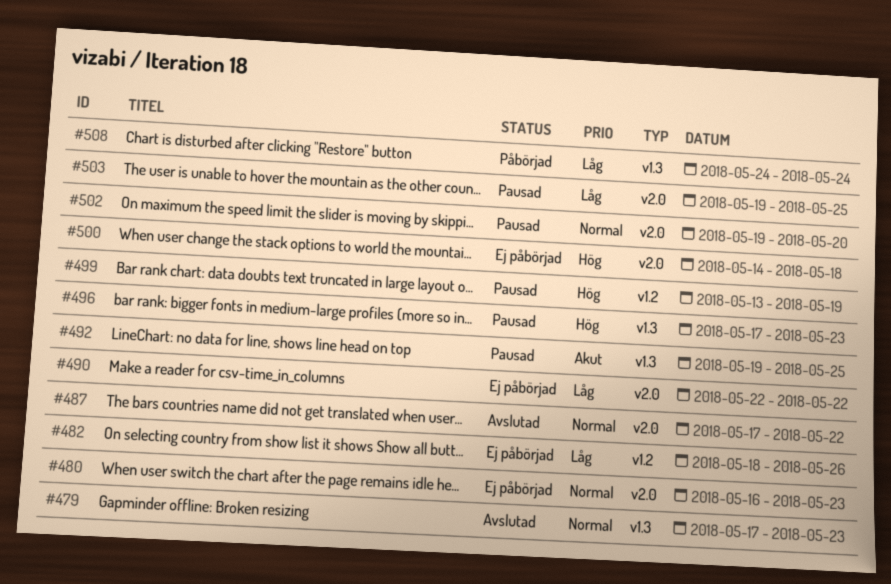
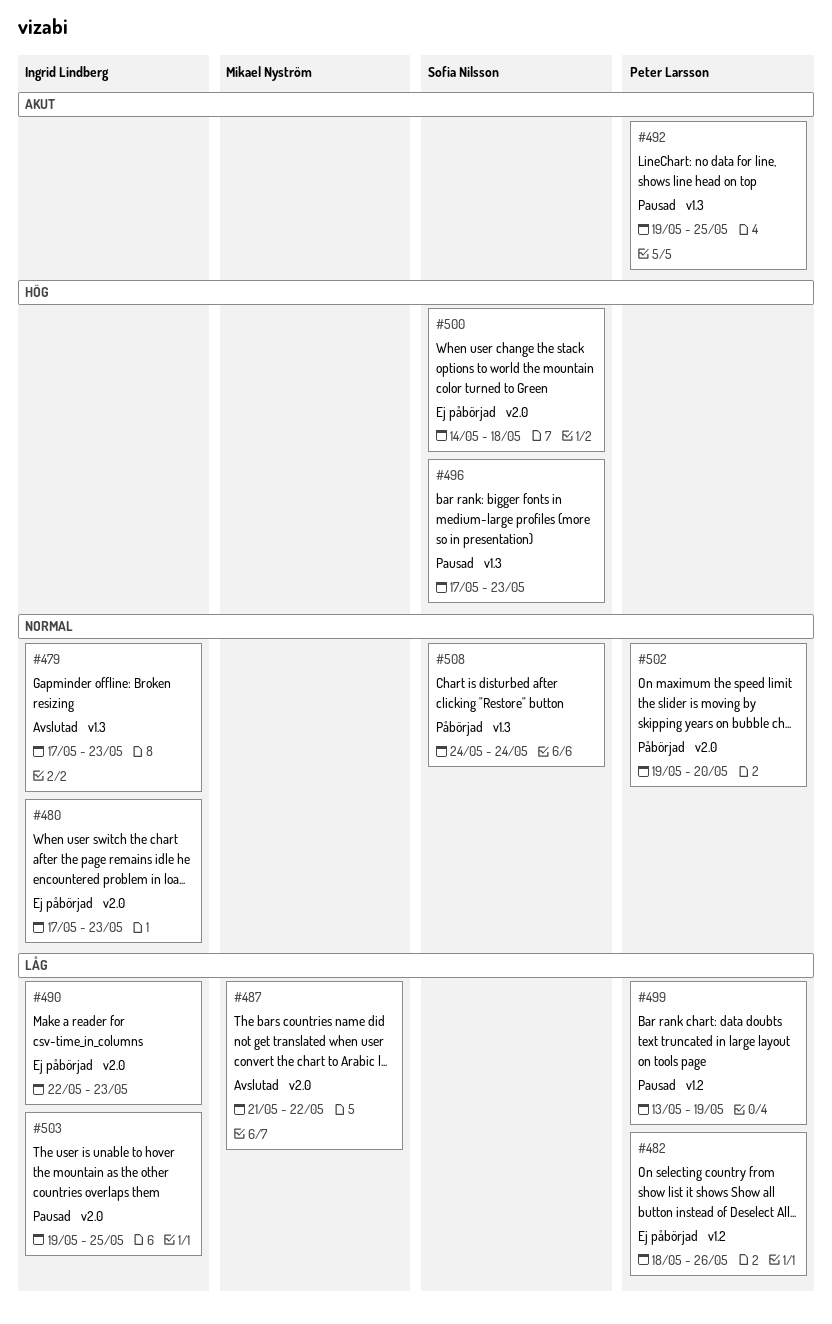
#480, start: May 16 -> May 17
#487, priority: Normal -> Låg
#487, start: May 17 -> May 21
#490, due: May 22 -> May 23
#499, priority: Hög -> Låg
#502, status: Pausad -> Påbörjad
#508, priority: Låg -> Normal

